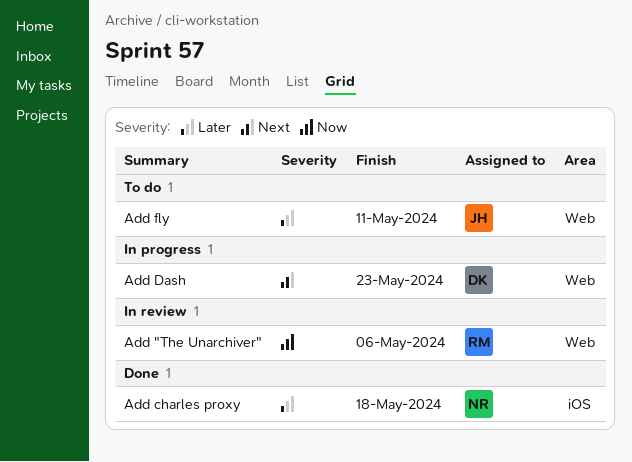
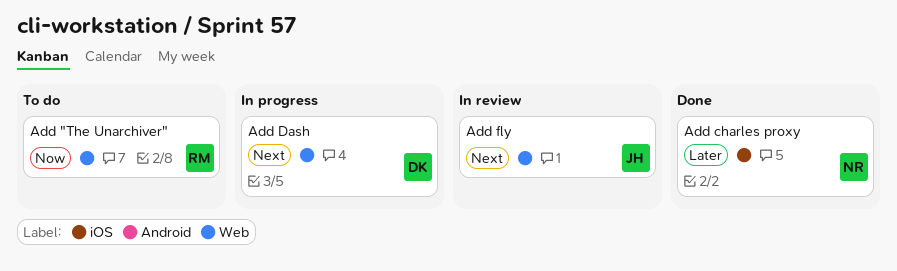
Add "The Unarchiver", status: In review -> To do
Add fly, status: To do -> In review
Add fly, priority: Later -> Next

